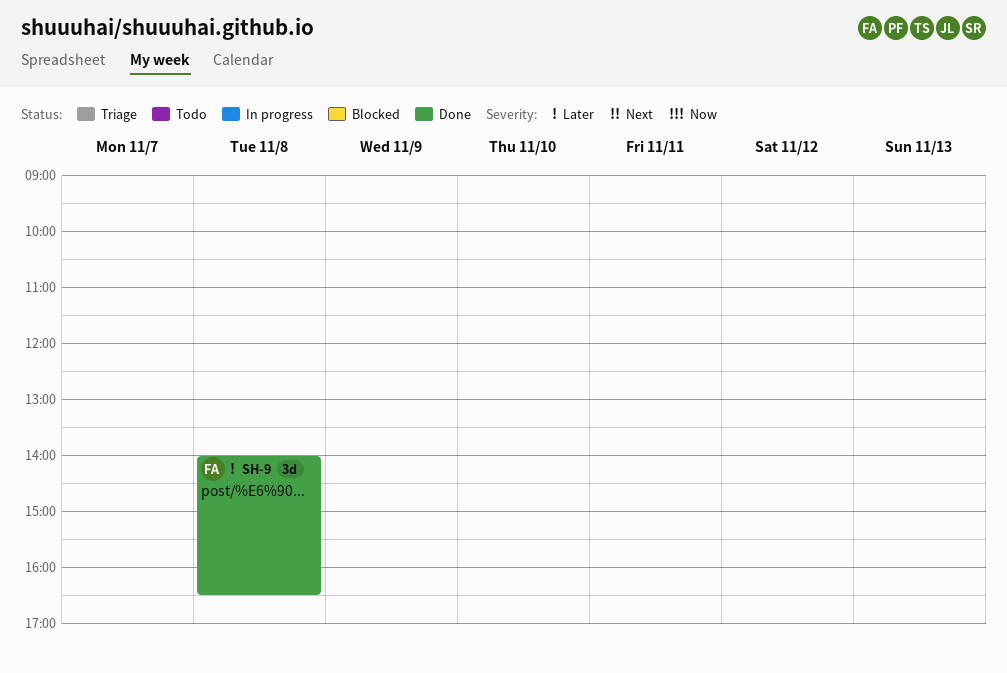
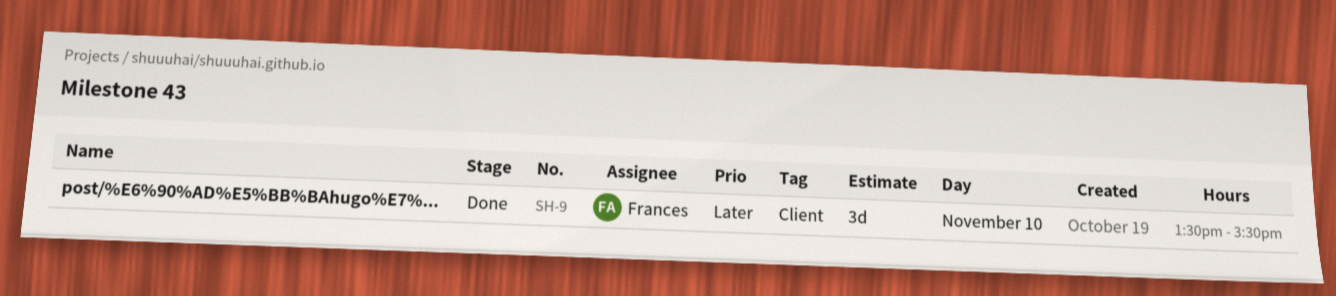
SH-9, day: Nov 8 -> Nov 10
SH-9, begins: 14:00 -> 13:30
SH-9, ends: 16:30 -> 15:30

